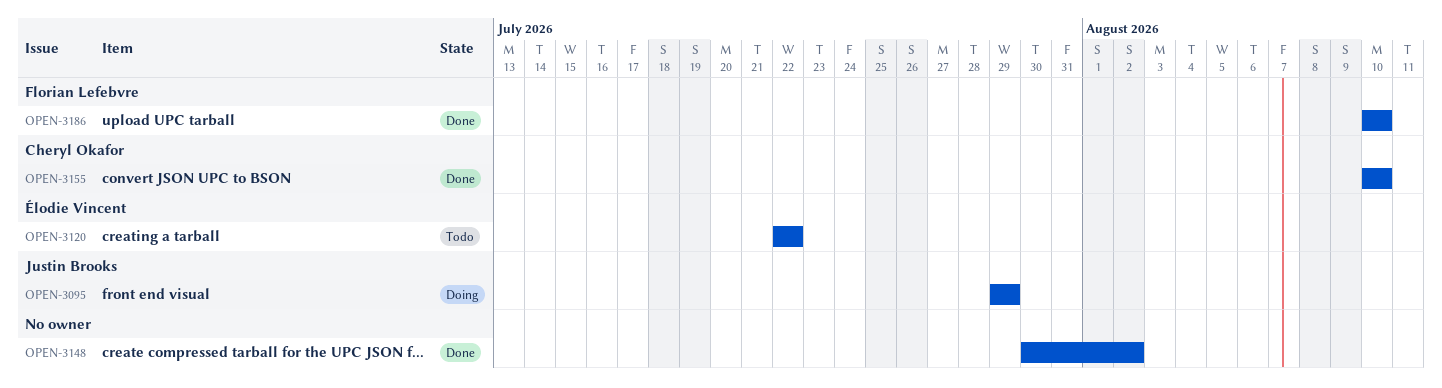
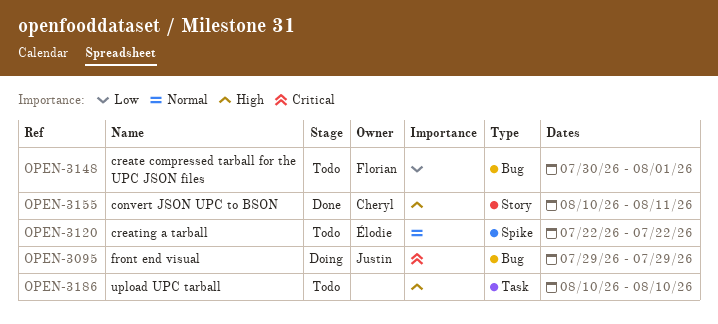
OPEN-3148, status: Done -> Todo
OPEN-3148, owner: none -> Florian Lefebvre
OPEN-3148, due: Aug 2 -> Aug 1
OPEN-3155, due: Aug 10 -> Aug 11
OPEN-3186, status: Done -> Todo
OPEN-3186, owner: Florian Lefebvre -> none

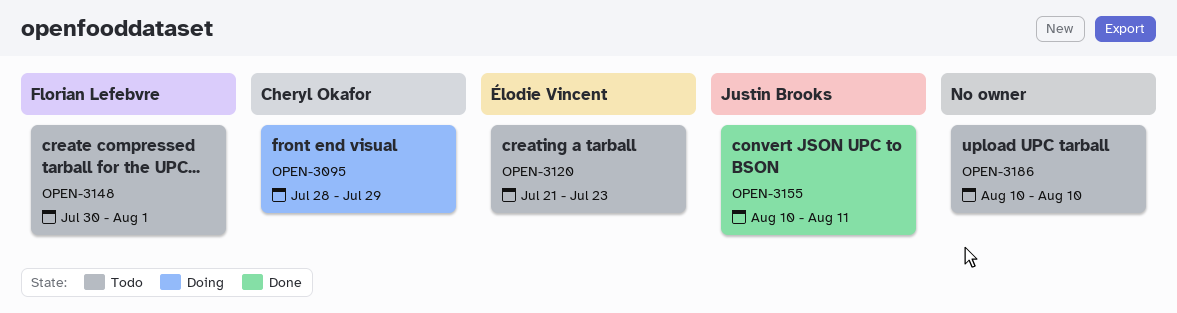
OPEN-3095, owner: Justin Brooks -> Cheryl Okafor
OPEN-3095, start: Jul 29 -> Jul 28
OPEN-3120, start: Jul 22 -> Jul 21
OPEN-3120, due: Jul 22 -> Jul 23
OPEN-3155, owner: Cheryl Okafor -> Justin Brooks

